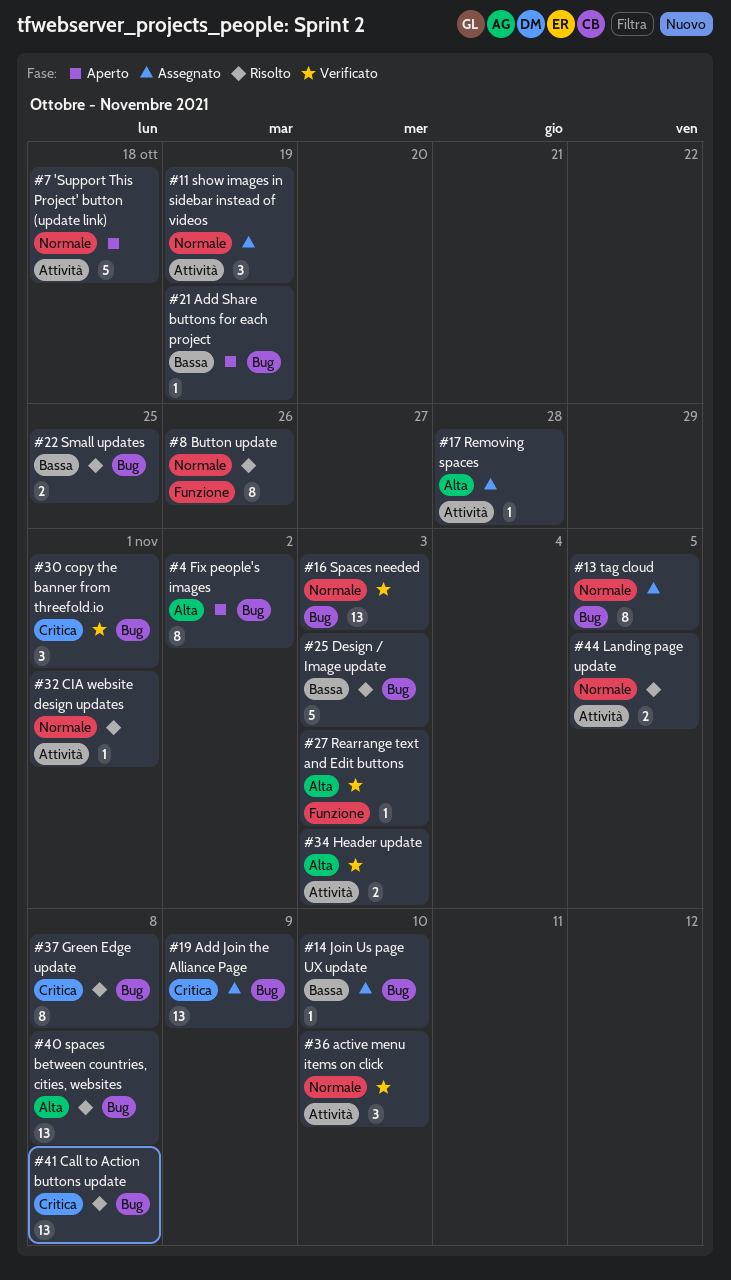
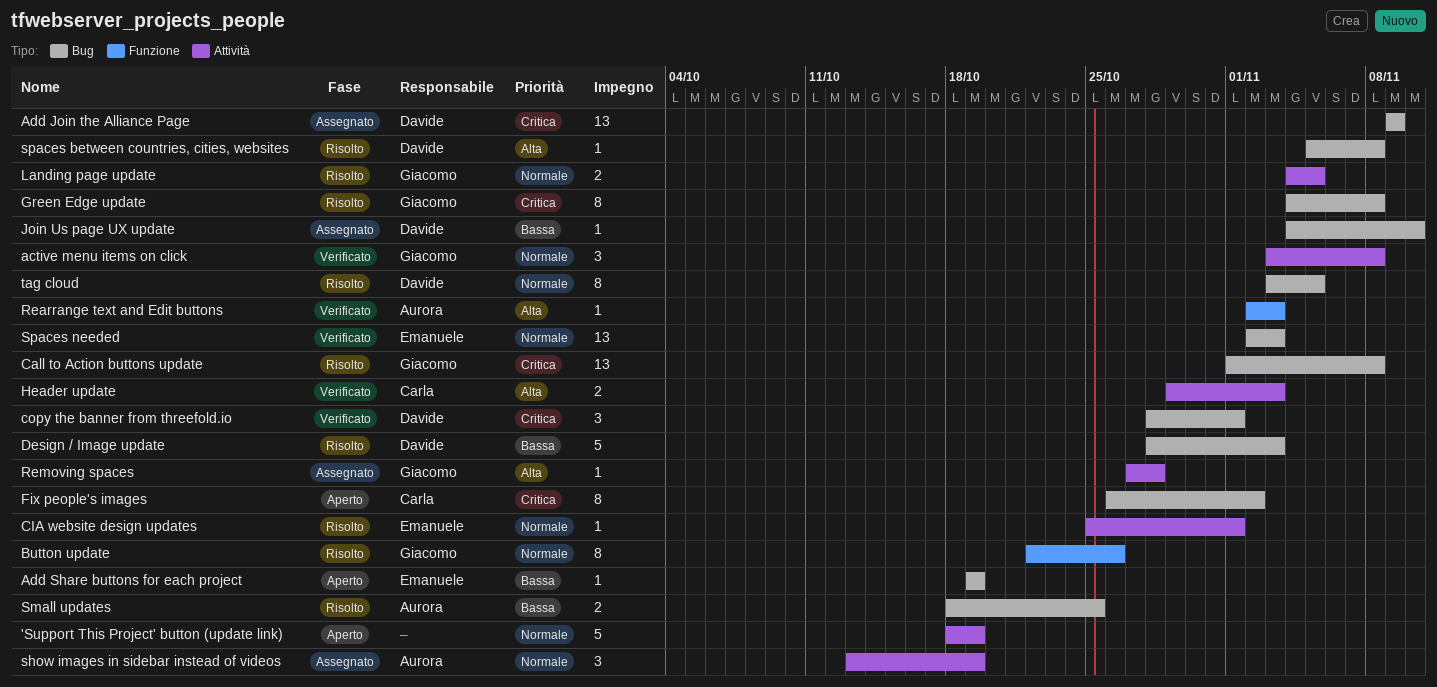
'Support This Project' button (update link), due: Oct 18 -> Oct 19
active menu items on click, due: Nov 10 -> Nov 8
Fix people's images, priority: Alta -> Critica
spaces between countries, cities, websites, estimate: 13 -> 1
tag cloud, status: Assegnato -> Risolto

